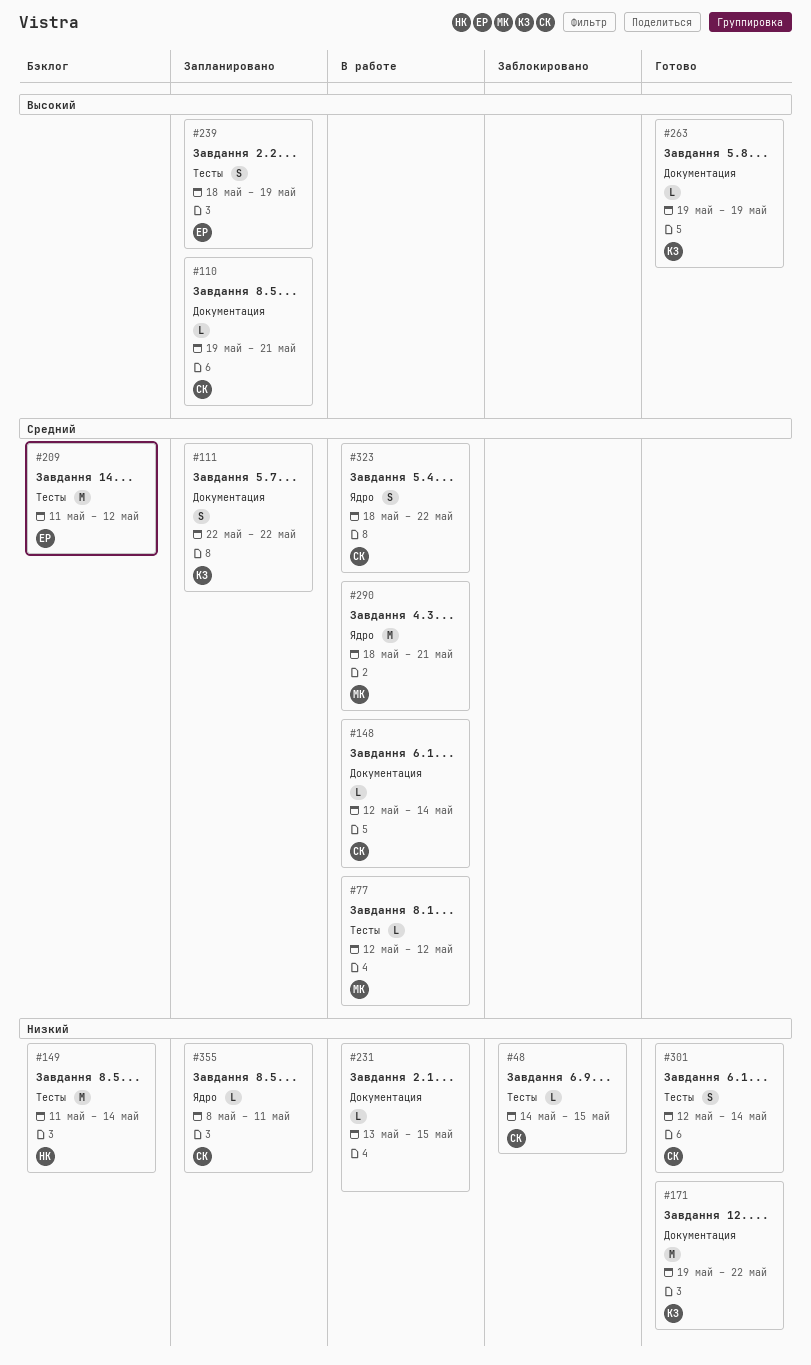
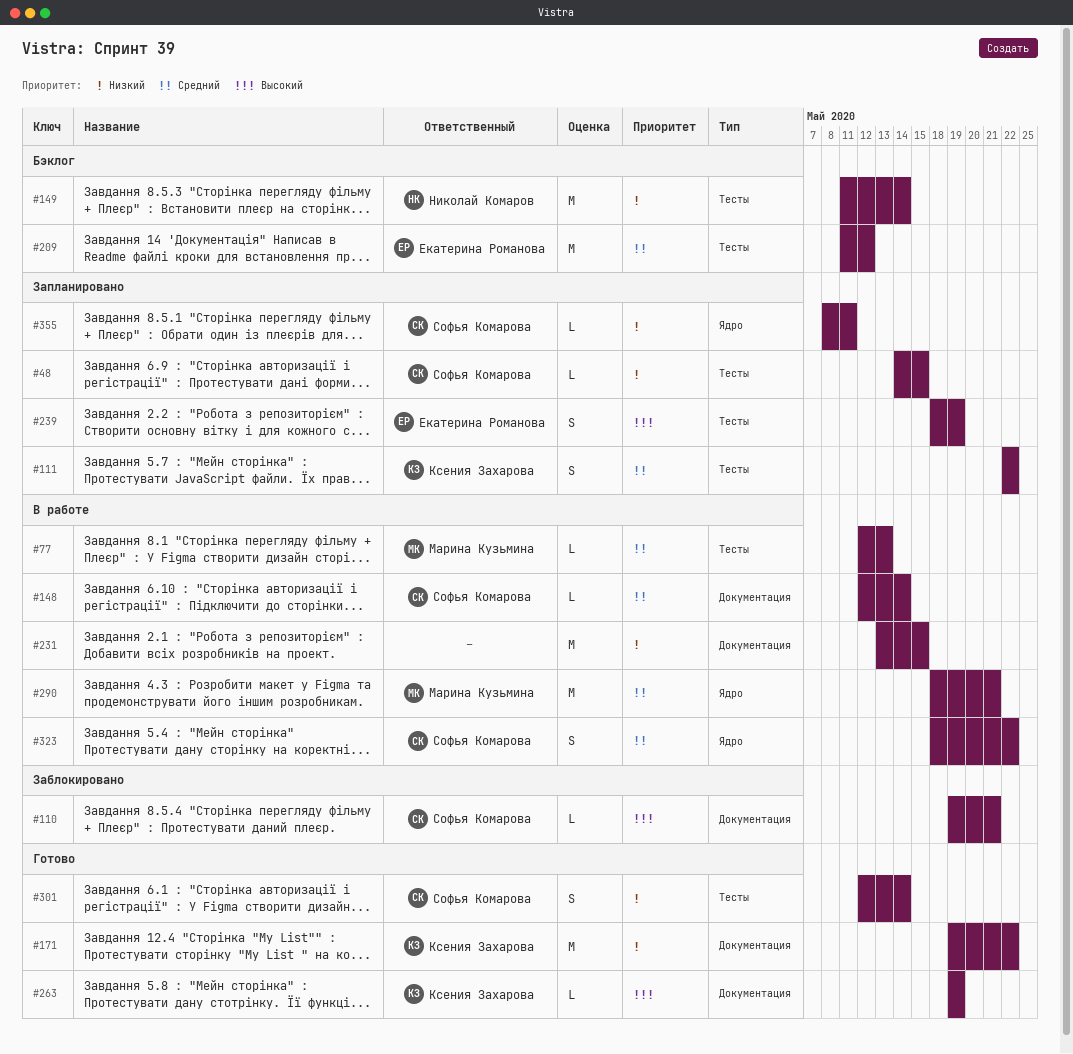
#48, status: Заблокировано -> Запланировано
#77, due: May 12 -> May 13
#110, status: Запланировано -> Заблокировано
#111, label: Документация -> Тесты
#231, estimate: L -> M

